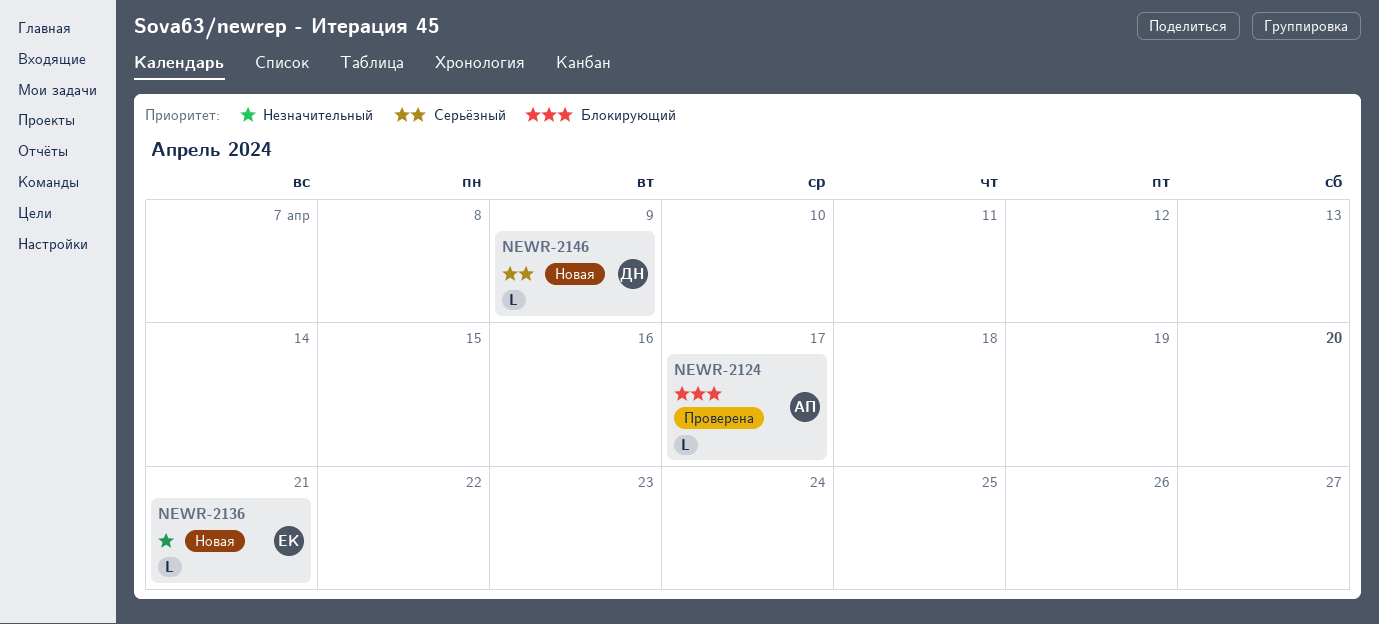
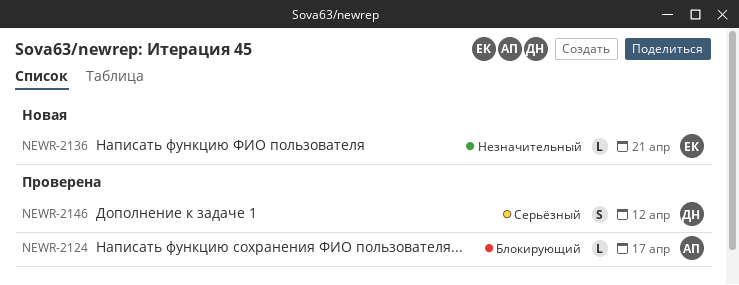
NEWR-2146, status: Новая -> Проверена
NEWR-2146, estimate: L -> S
NEWR-2146, due: Apr 9 -> Apr 12

